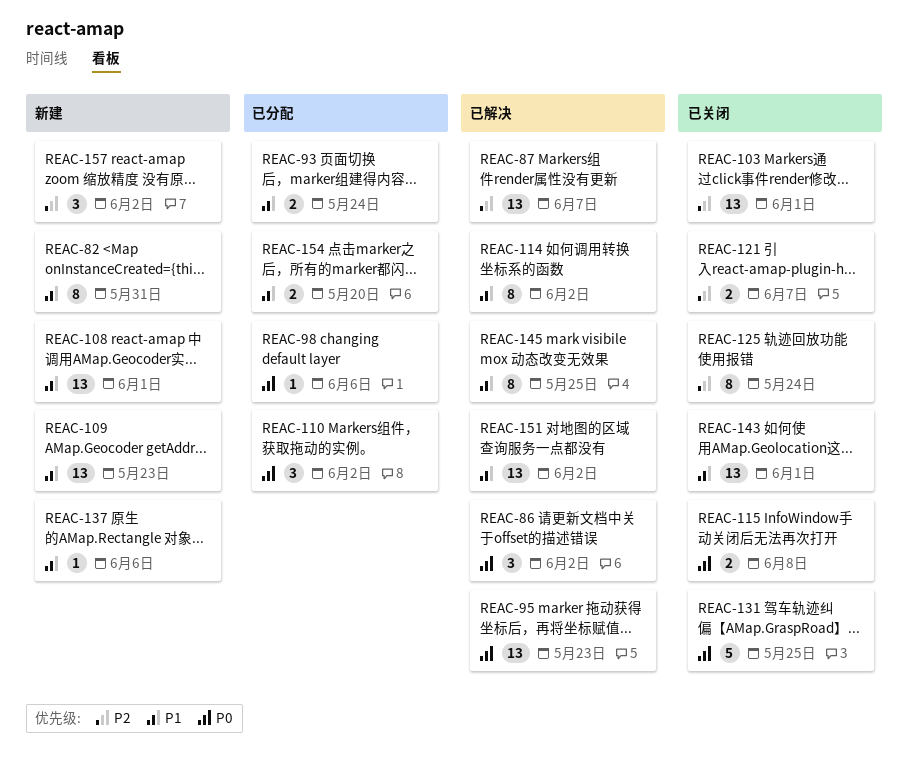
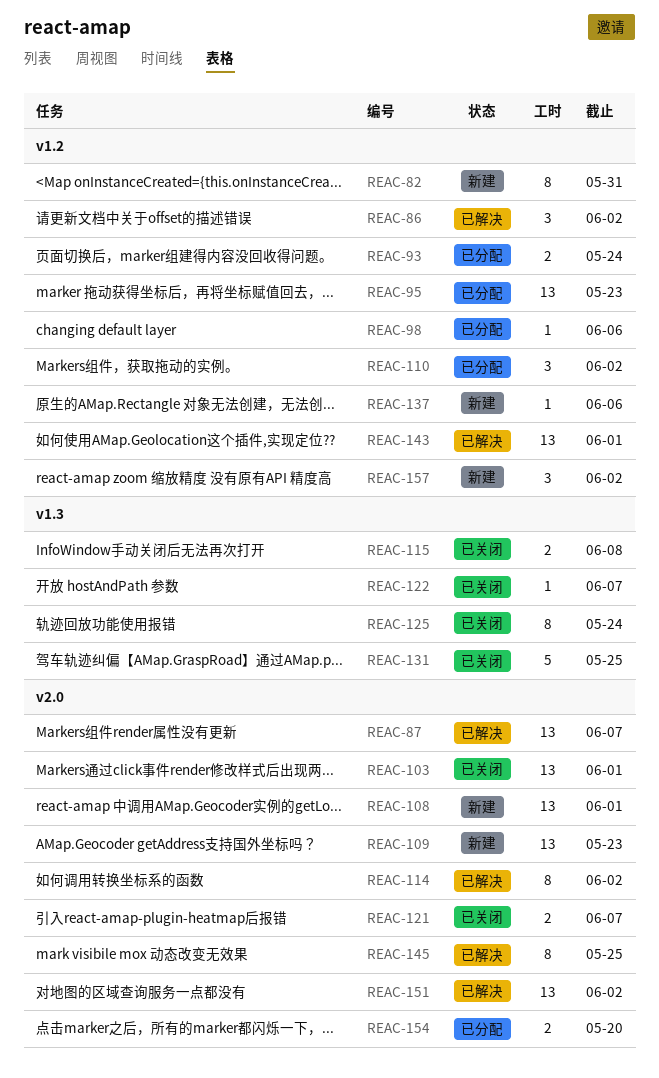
REAC-95, status: 已解决 -> 已分配
REAC-122: none -> present
REAC-143, status: 已关闭 -> 已解决

